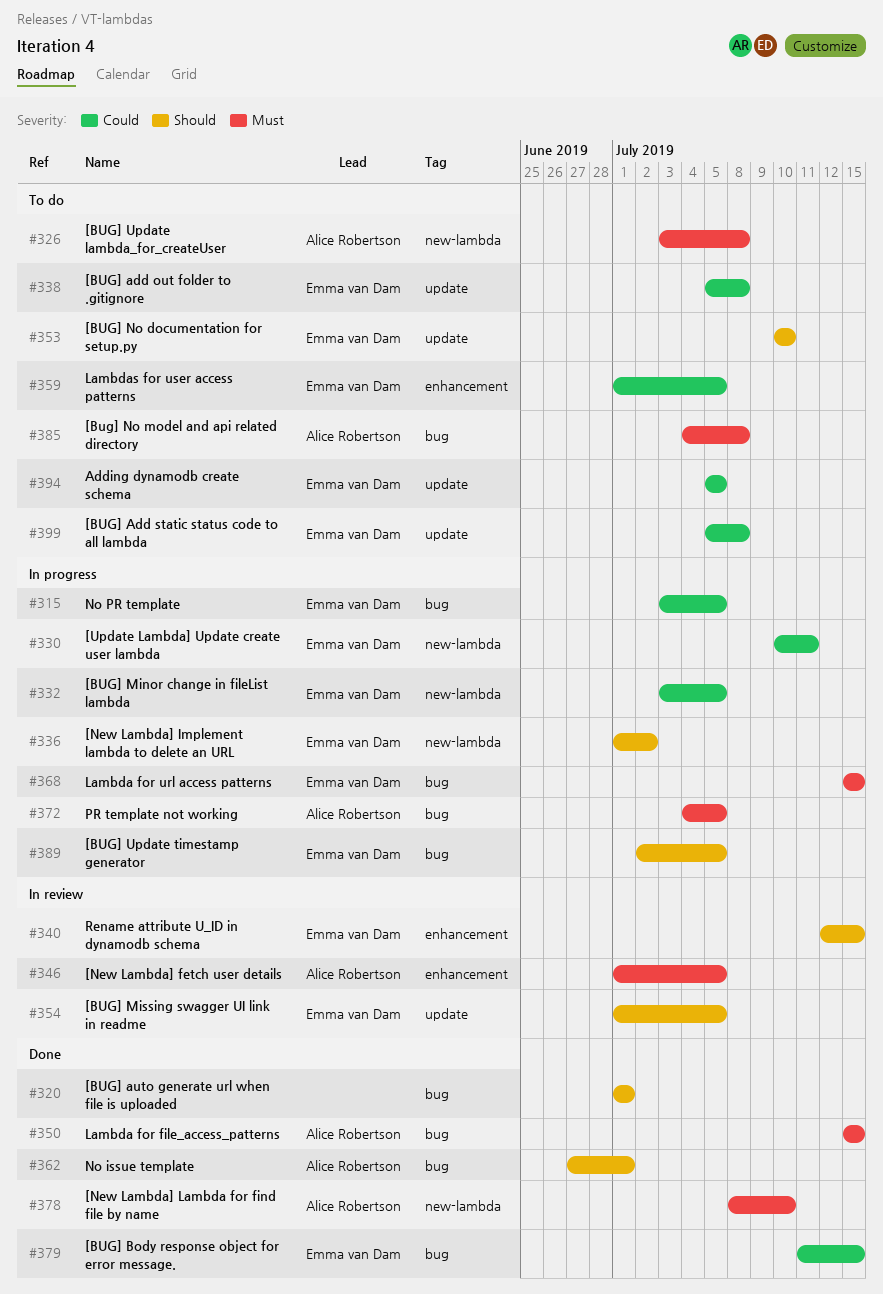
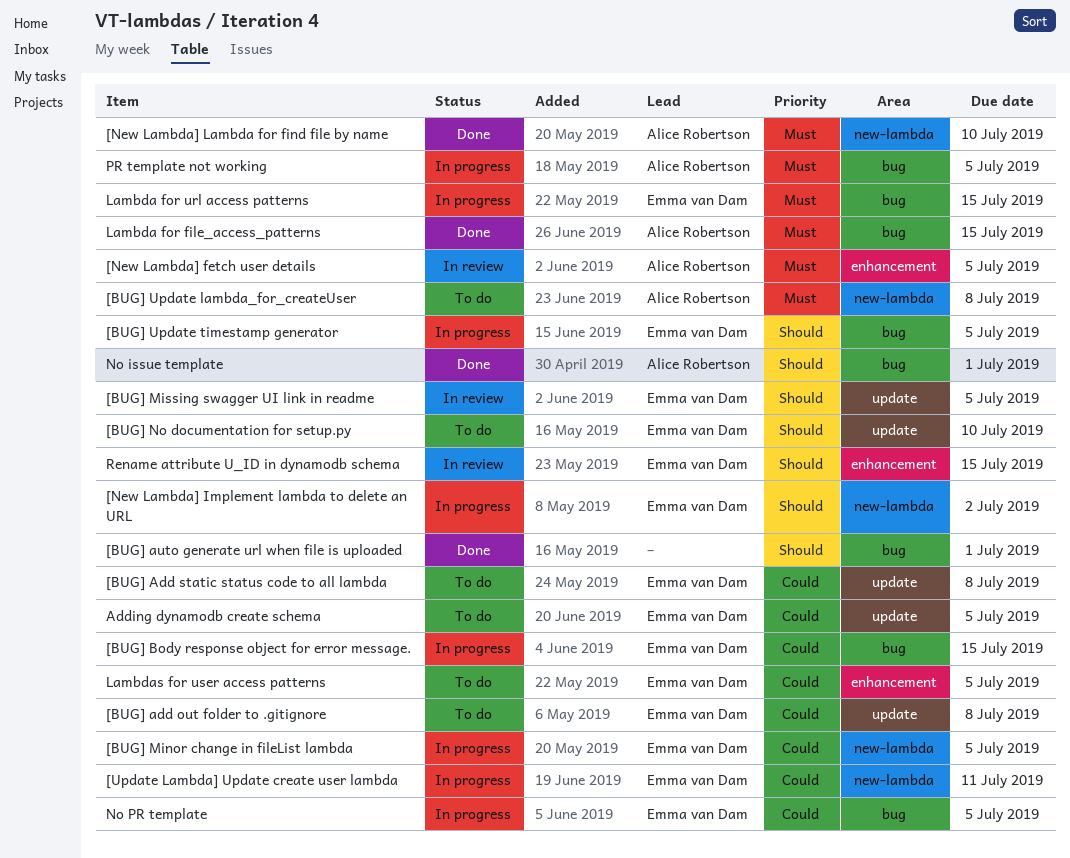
[BUG] Body response object for error message., status: Done -> In progress
[Bug] No model and api related directory: present -> none

